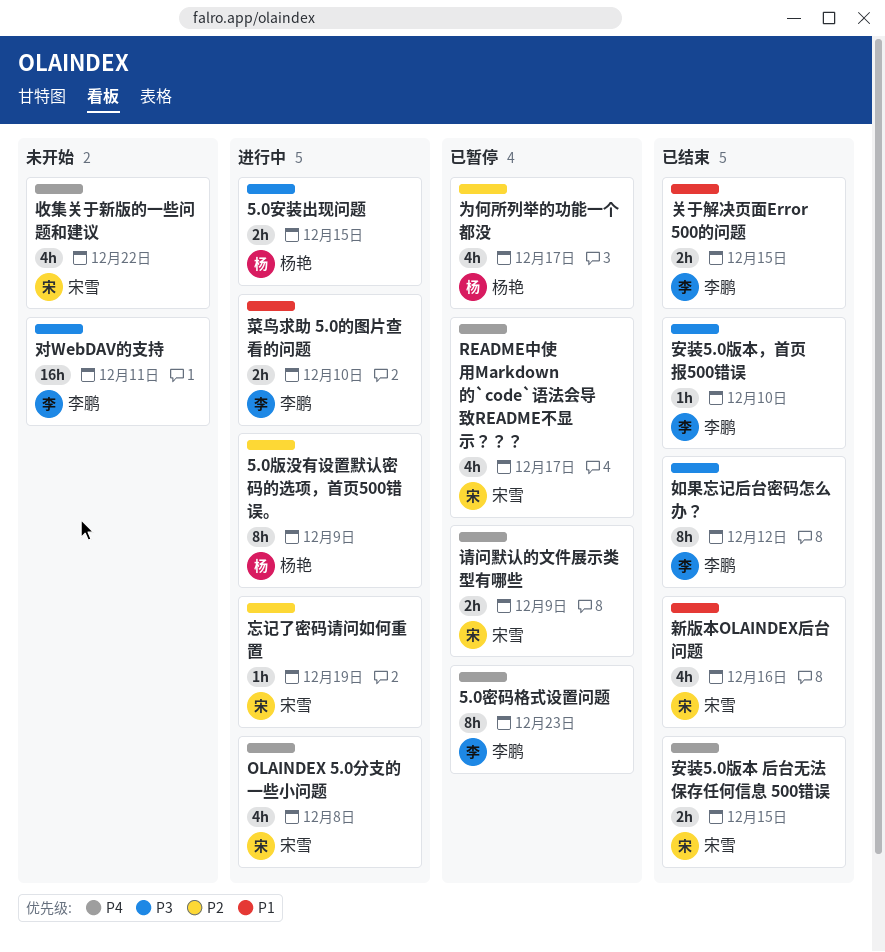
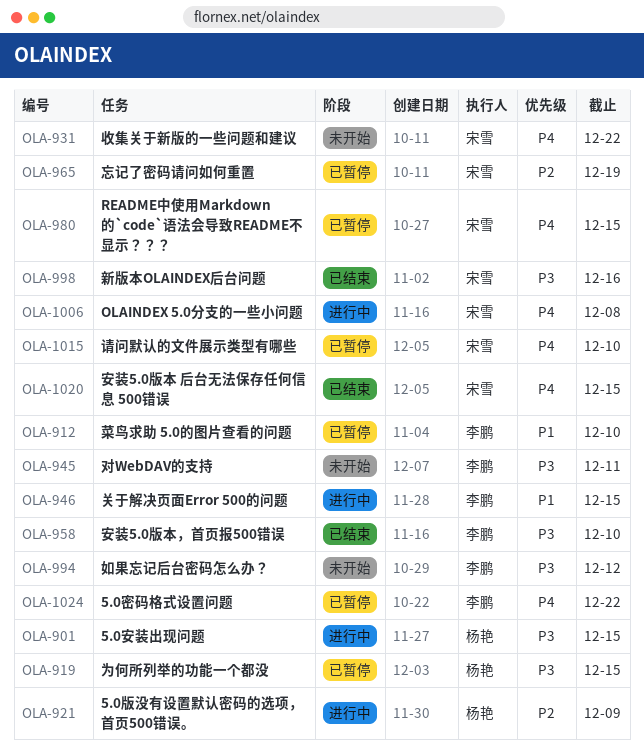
5.0密码格式设置问题, due: Dec 23 -> Dec 22
README中使用Markdown的`code`语法会导致README不显示？？？, due: Dec 17 -> Dec 15
为何所列举的功能一个都没, priority: P2 -> P3
为何所列举的功能一个都没, due: Dec 17 -> Dec 15
关于解决页面Error 500的问题, status: 已结束 -> 进行中
如果忘记后台密码怎么办？, status: 已结束 -> 未开始
忘记了密码请问如何重置, status: 进行中 -> 已暂停
新版本OLAINDEX后台问题, priority: P1 -> P3
菜鸟求助 5.0的图片查看的问题, status: 进行中 -> 已暂停
请问默认的文件展示类型有哪些, due: Dec 9 -> Dec 10

